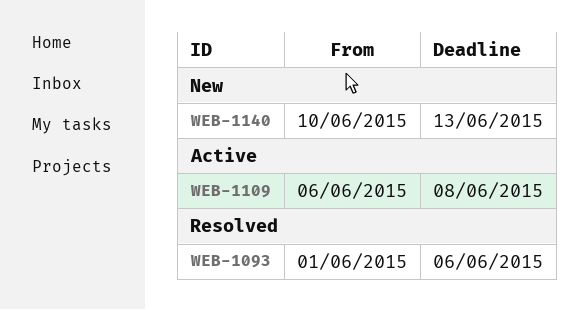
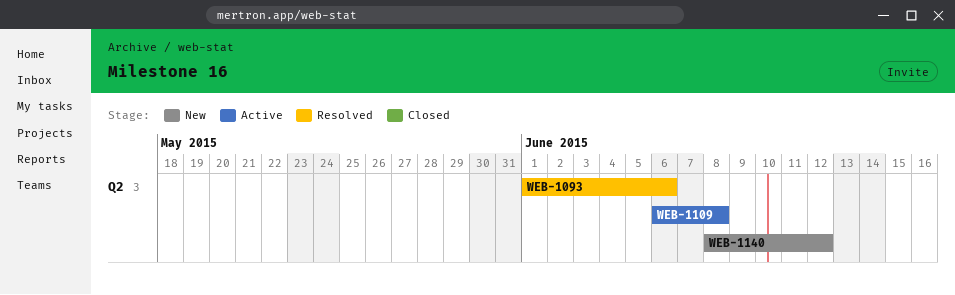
WEB-1140, start: Jun 10 -> Jun 8
WEB-1140, due: Jun 13 -> Jun 12

